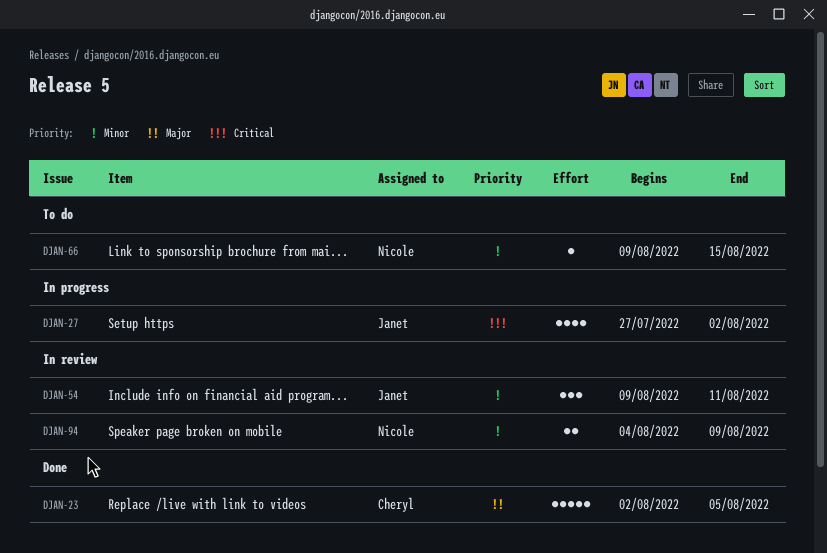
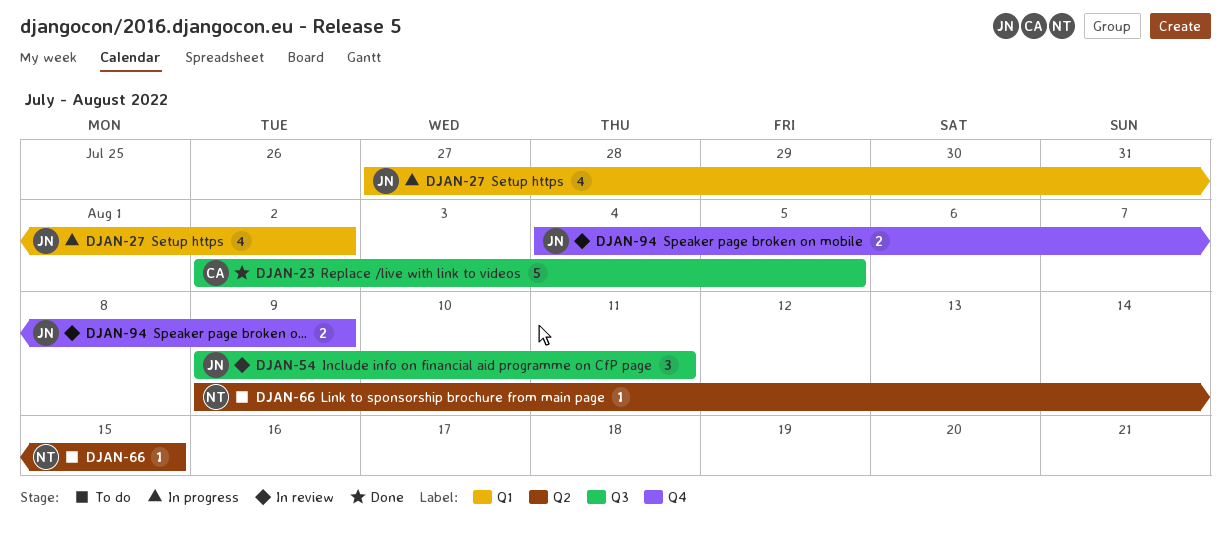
DJAN-94, owner: Nicole -> Janet

